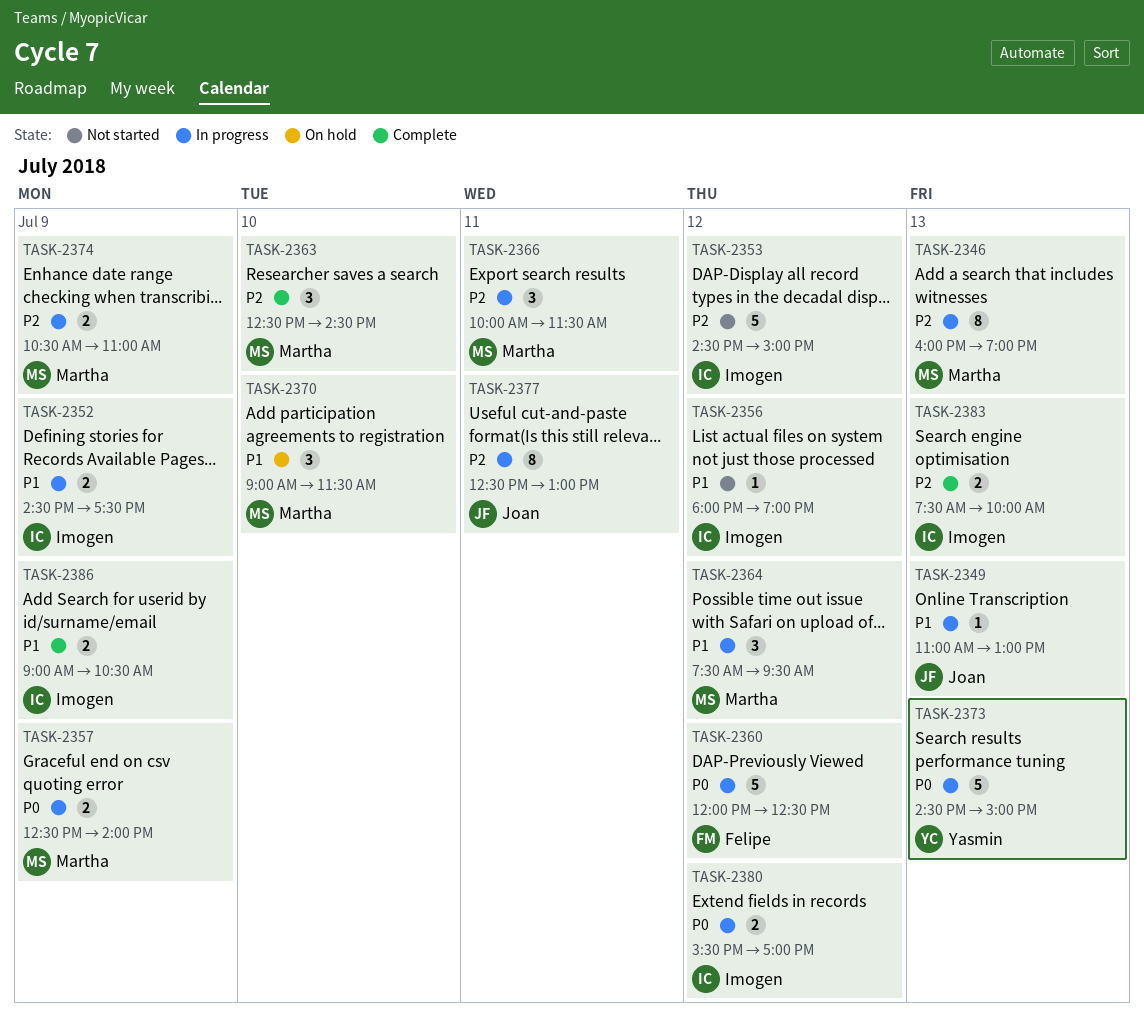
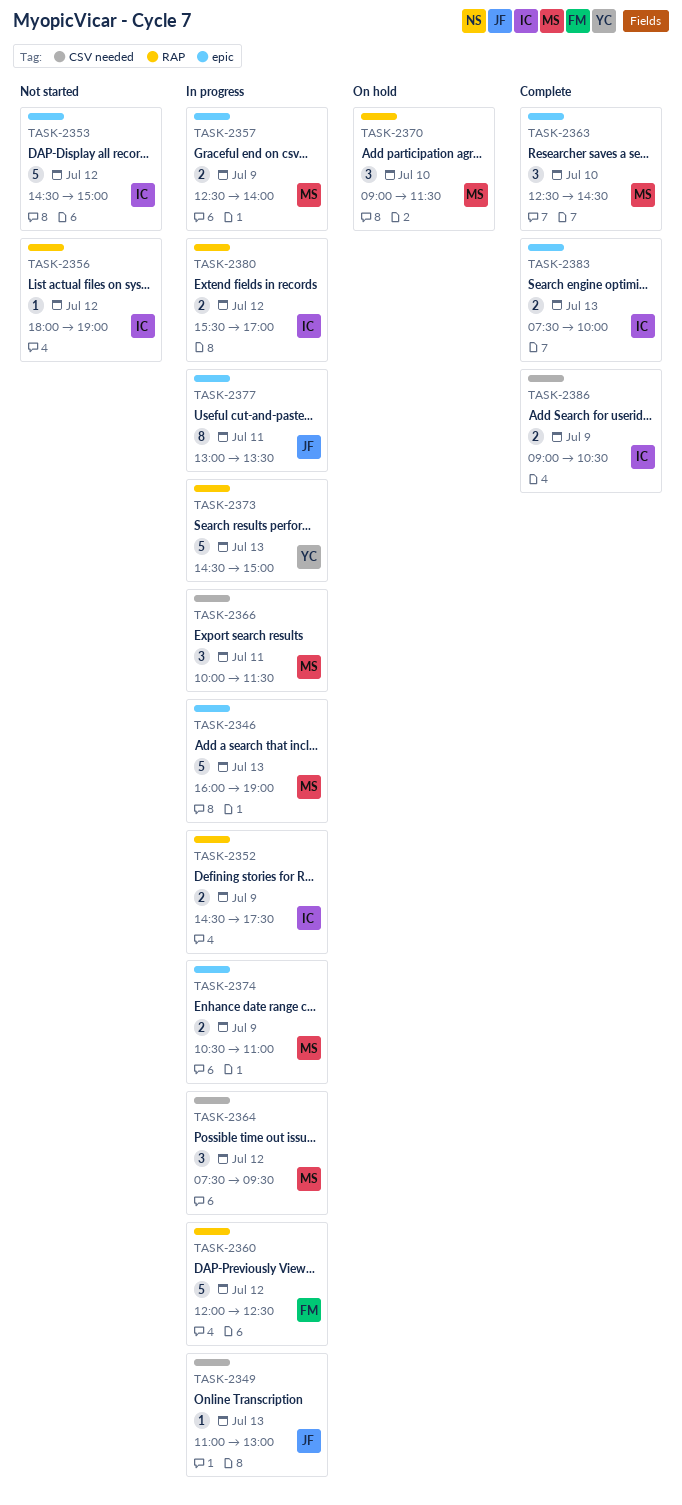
TASK-2346, estimate: 8 -> 5
TASK-2377, begins: 12:30 -> 13:00
TASK-2377, ends: 13:00 -> 13:30

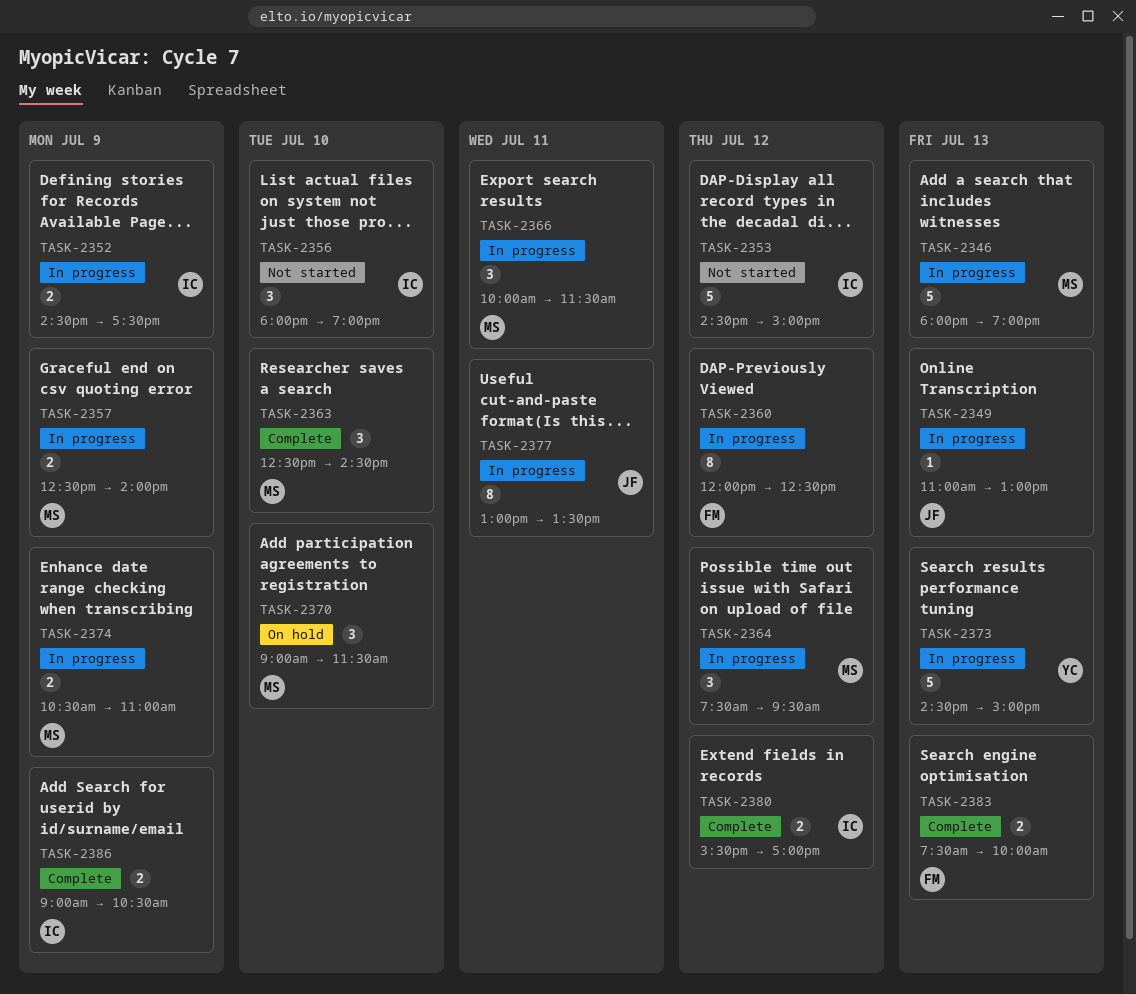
TASK-2346, begins: 16:00 -> 18:00
TASK-2356, estimate: 1 -> 3
TASK-2356, day: Jul 12 -> Jul 10
TASK-2360, estimate: 5 -> 8
TASK-2380, status: In progress -> Complete
TASK-2383, owner: IC -> FM

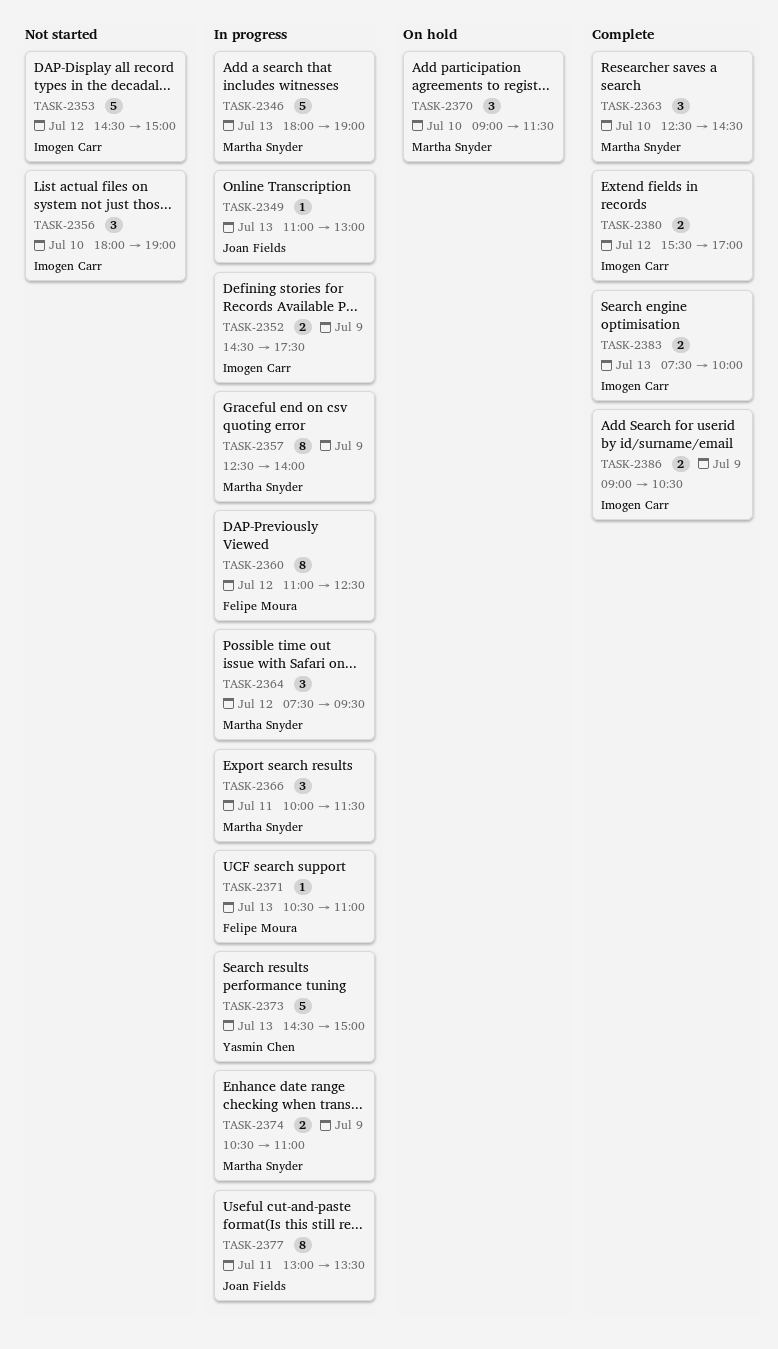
TASK-2357, estimate: 2 -> 8
TASK-2360, begins: 12:00 -> 11:00
TASK-2371: none -> present
TASK-2383, owner: Felipe Moura -> Imogen Carr

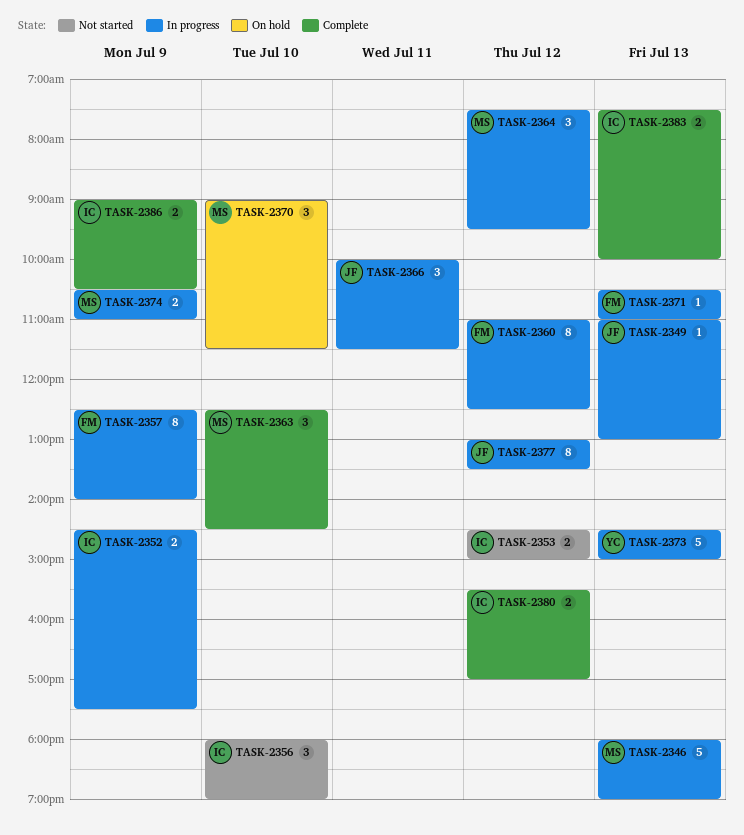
TASK-2353, estimate: 5 -> 2
TASK-2357, owner: Martha Snyder -> Felipe Moura
TASK-2366, owner: Martha Snyder -> Joan Fields
TASK-2377, day: Jul 11 -> Jul 12

